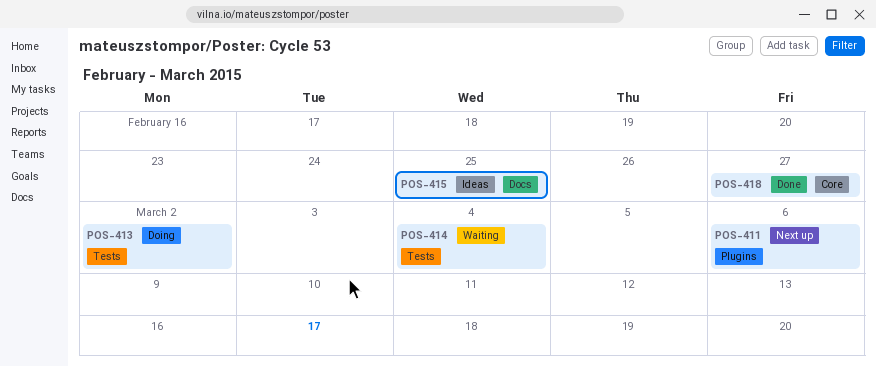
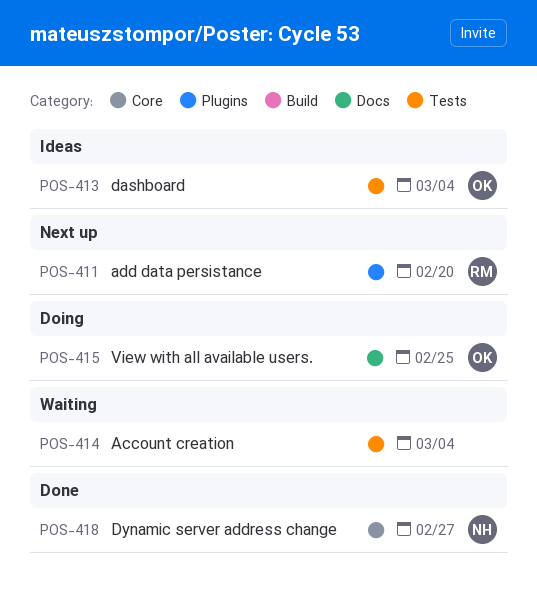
POS-411, due: Mar 6 -> Feb 20
POS-413, status: Doing -> Ideas
POS-413, due: Mar 2 -> Mar 4
POS-415, status: Ideas -> Doing

